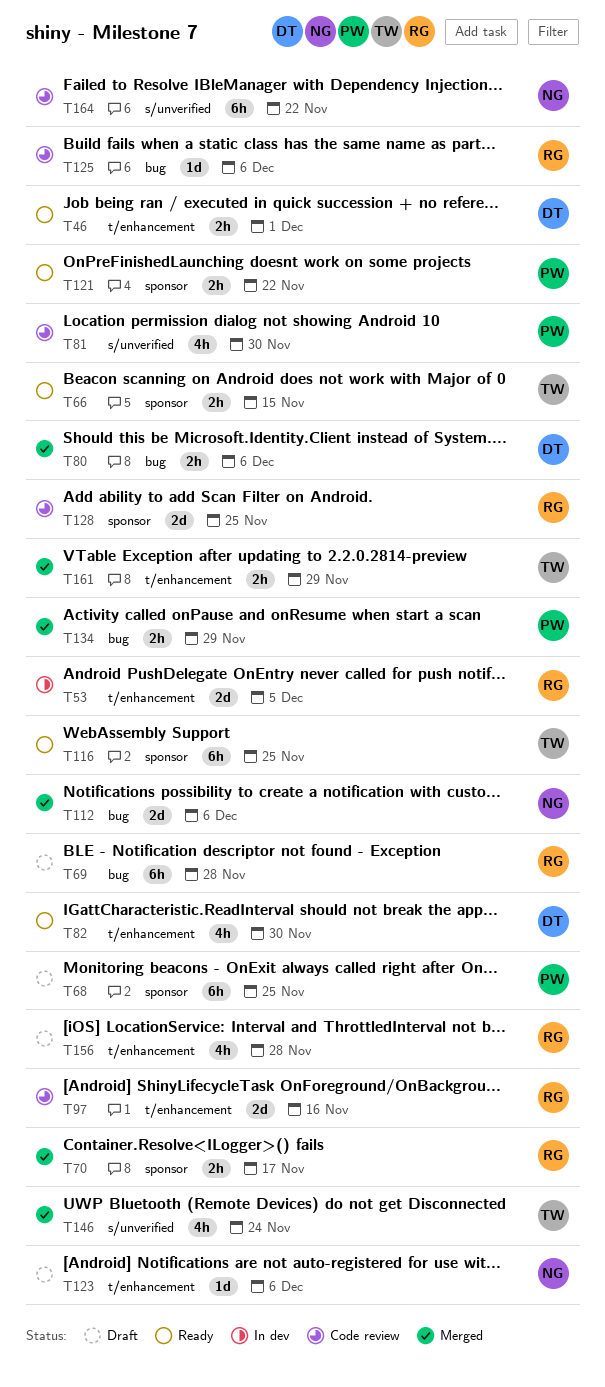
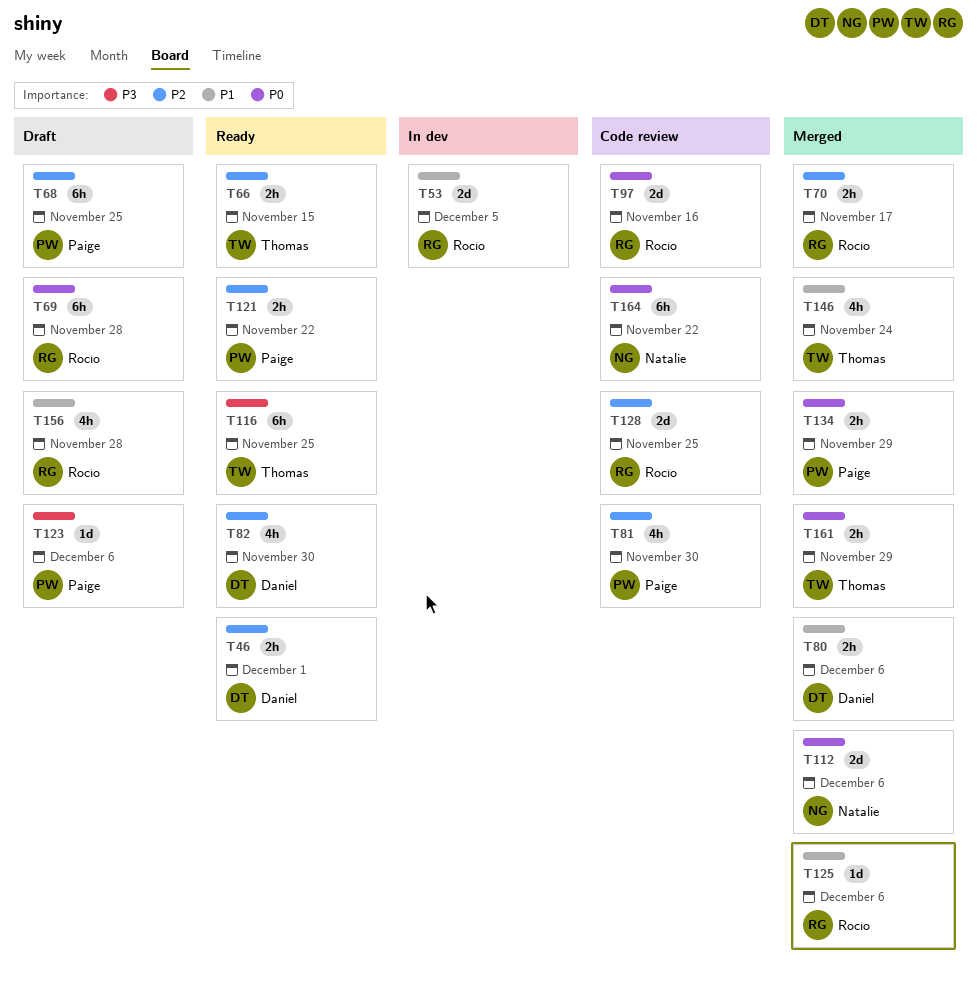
T123, owner: Natalie -> Paige
T125, status: Code review -> Merged

